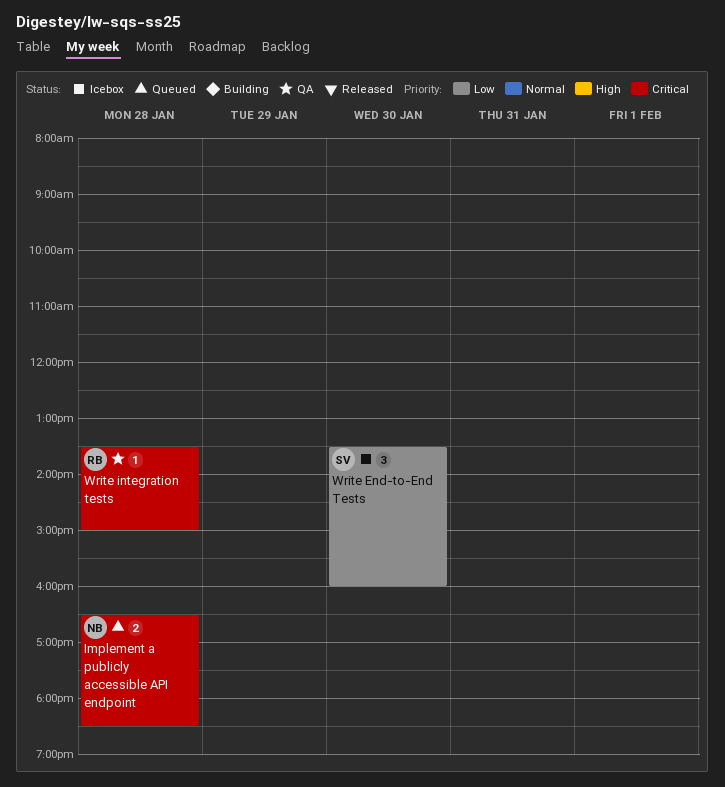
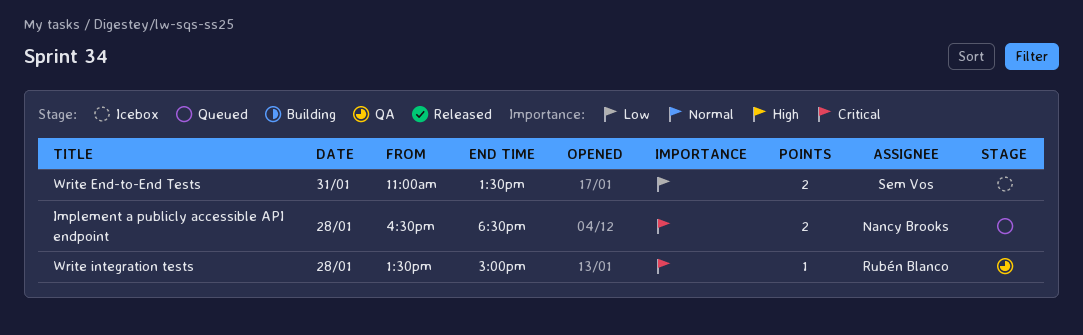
Write End-to-End Tests, estimate: 3 -> 2
Write End-to-End Tests, day: Jan 30 -> Jan 31
Write End-to-End Tests, begins: 13:30 -> 11:00
Write End-to-End Tests, ends: 16:00 -> 13:30

